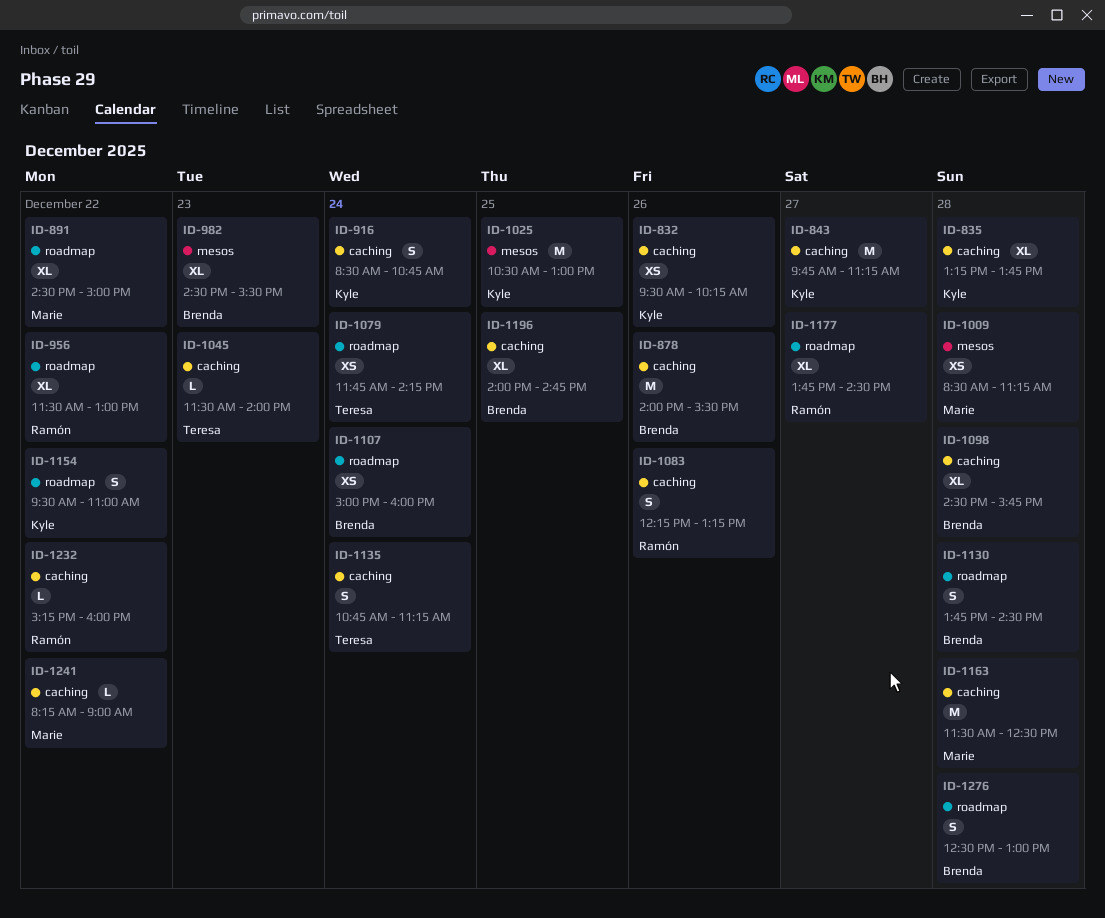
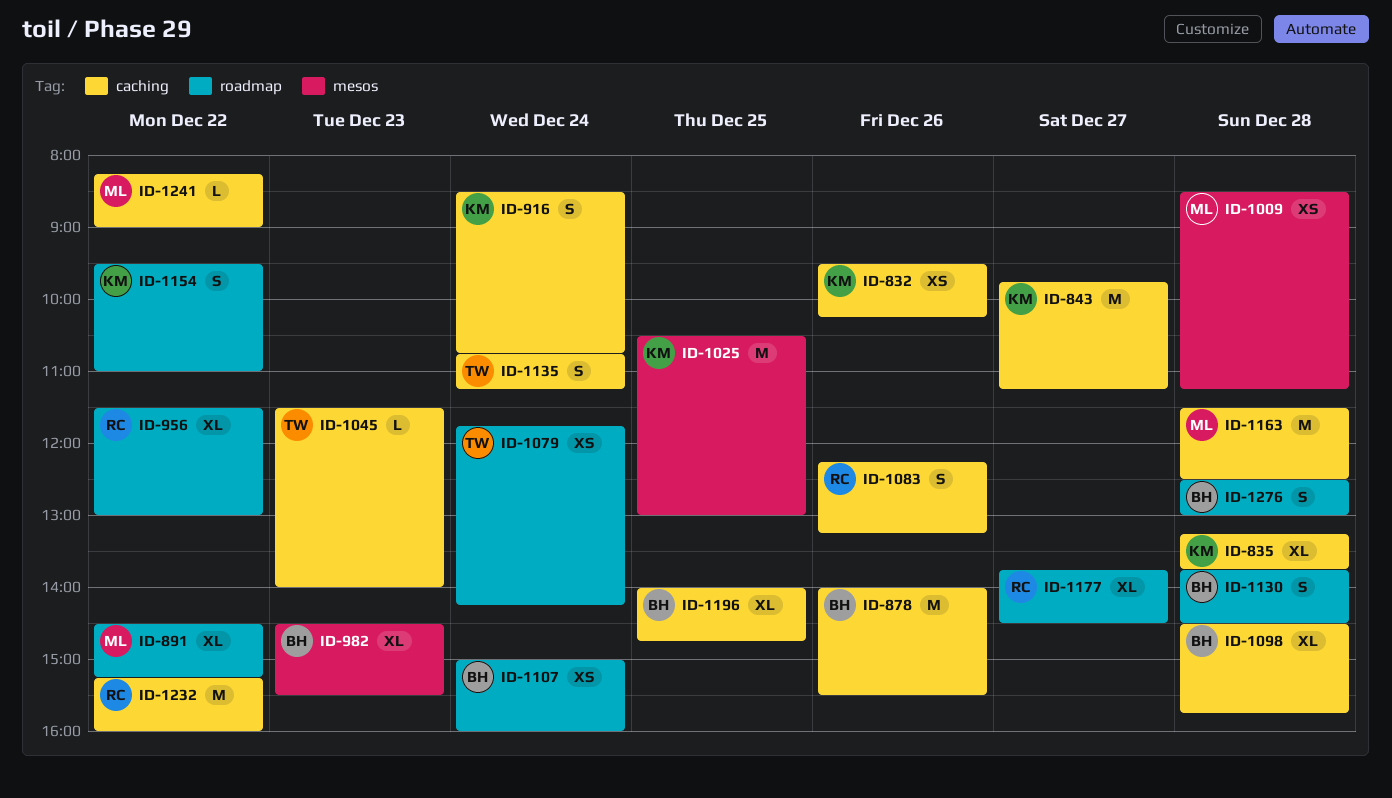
ID-891, ends: 15:00 -> 15:15
ID-1232, estimate: L -> M

